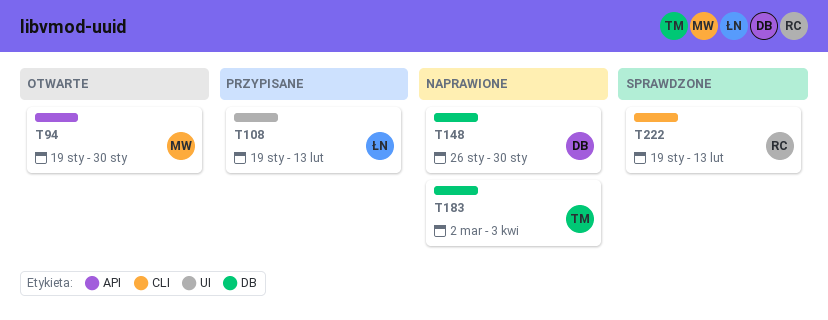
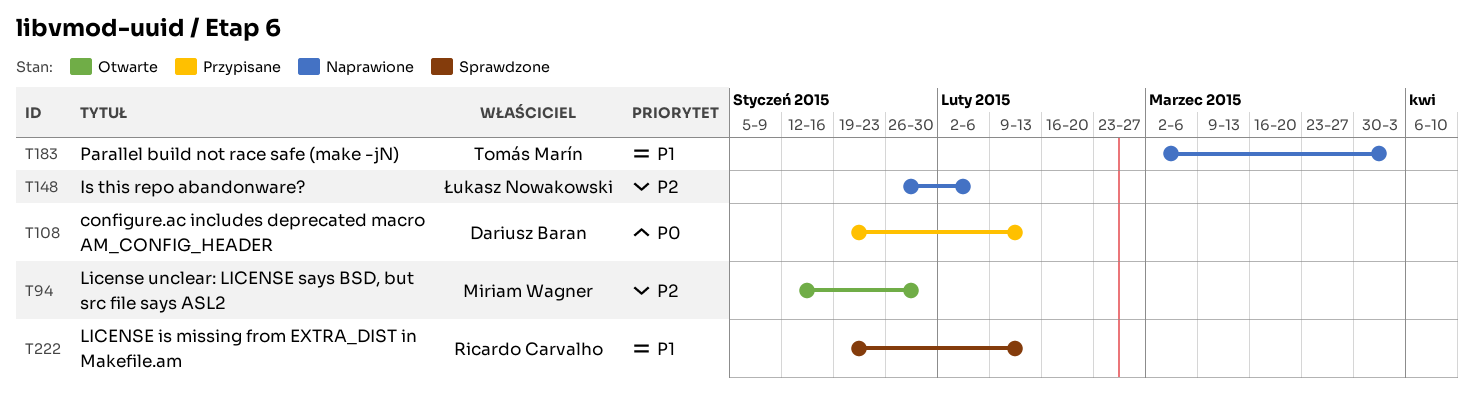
T94, start: Jan 19 -> Jan 12
T108, owner: Łukasz Nowakowski -> Dariusz Baran
T148, owner: Dariusz Baran -> Łukasz Nowakowski
T148, due: Jan 30 -> Feb 6

